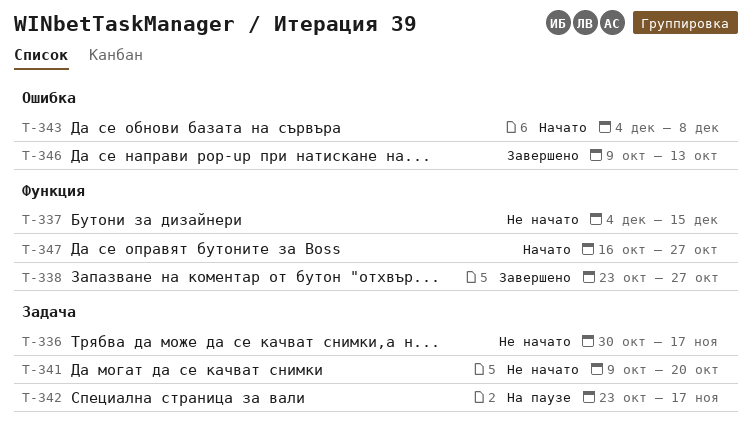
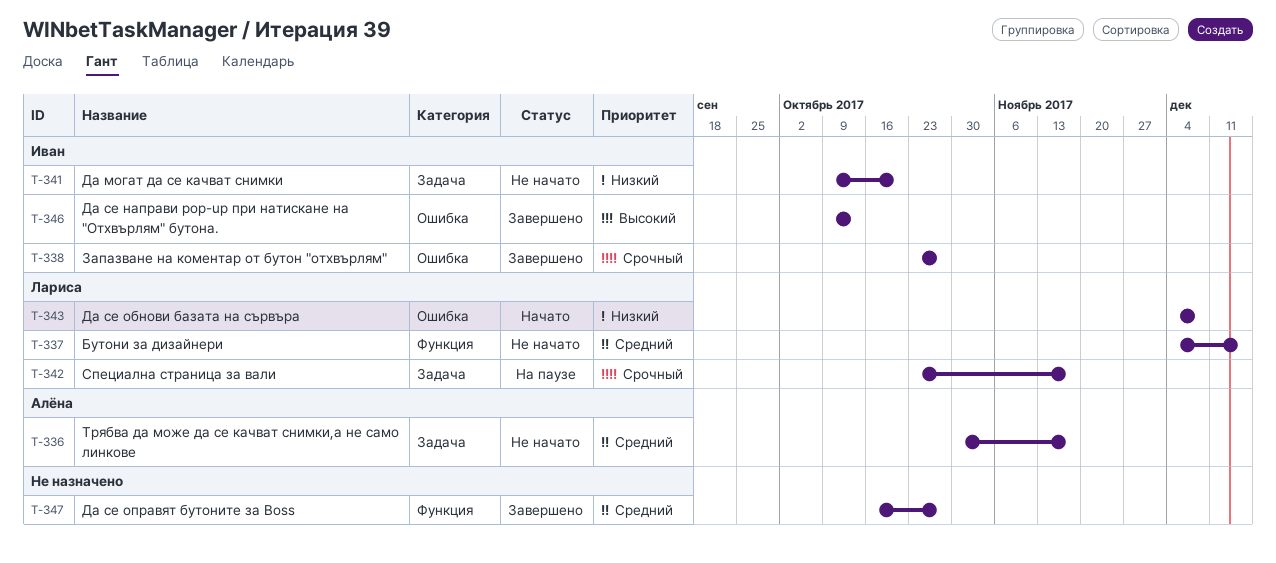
T-338, label: Функция -> Ошибка
T-347, status: Начато -> Завершено

